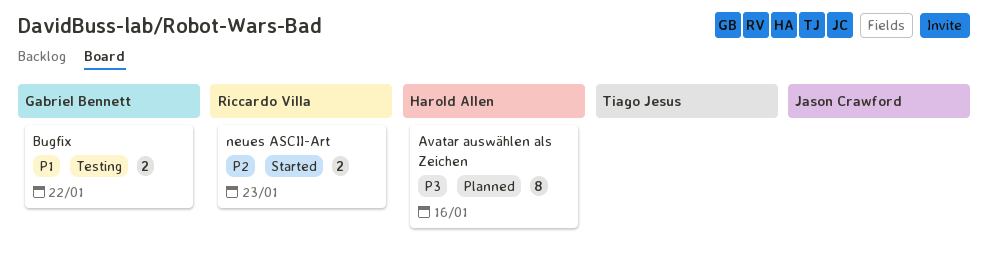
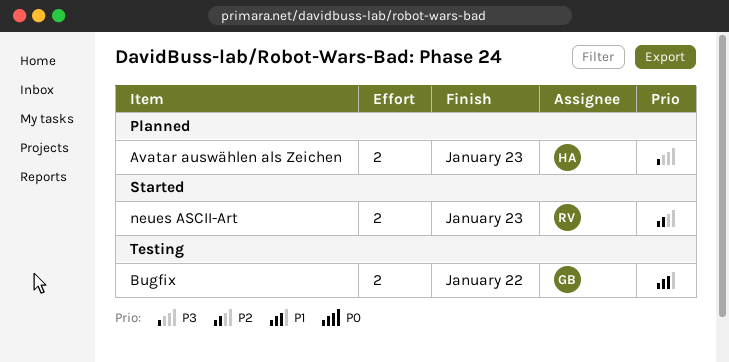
Avatar auswählen als Zeichen, estimate: 8 -> 2
Avatar auswählen als Zeichen, due: Jan 16 -> Jan 23

